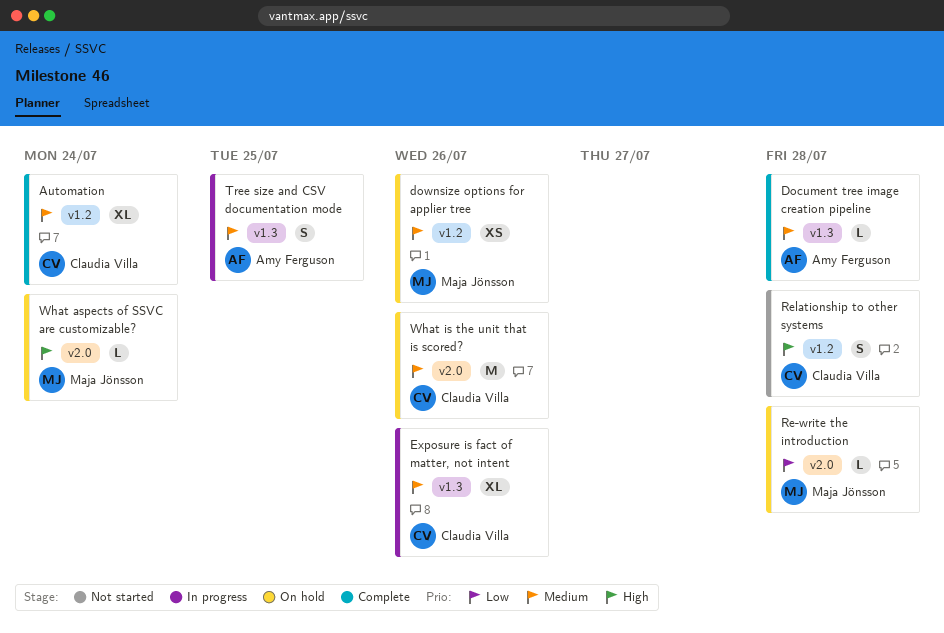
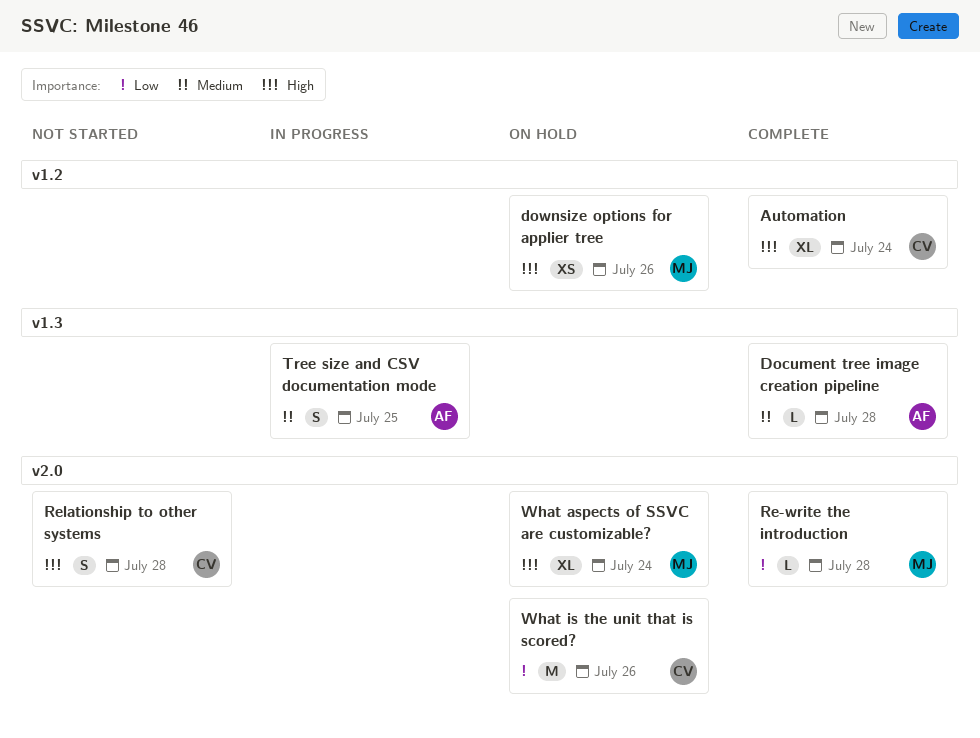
Automation, priority: Medium -> High
downsize options for applier tree, priority: Medium -> High
Exposure is fact of matter, not intent: present -> none
Re-write the introduction, status: On hold -> Complete
Relationship to other systems, label: v1.2 -> v2.0
What aspects of SSVC are customizable?, estimate: L -> XL
What is the unit that is scored?, priority: Medium -> Low

